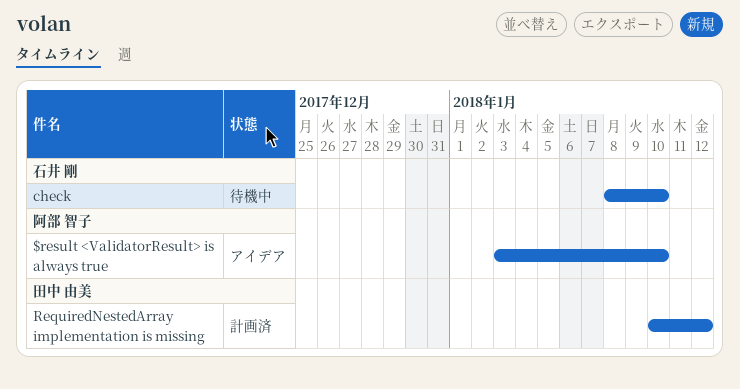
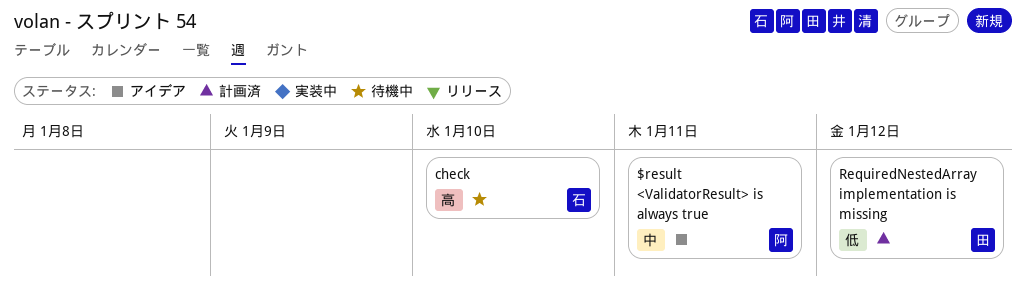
$result <ValidatorResult> is always true, due: Jan 10 -> Jan 11

